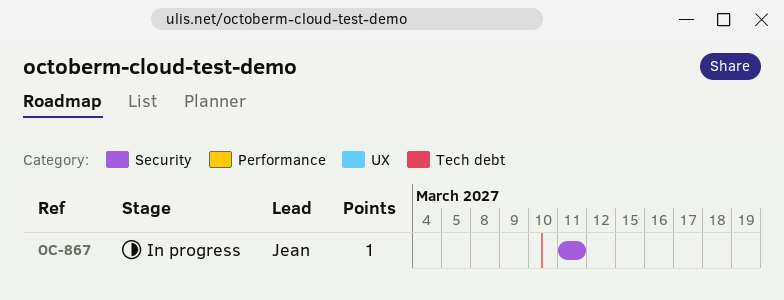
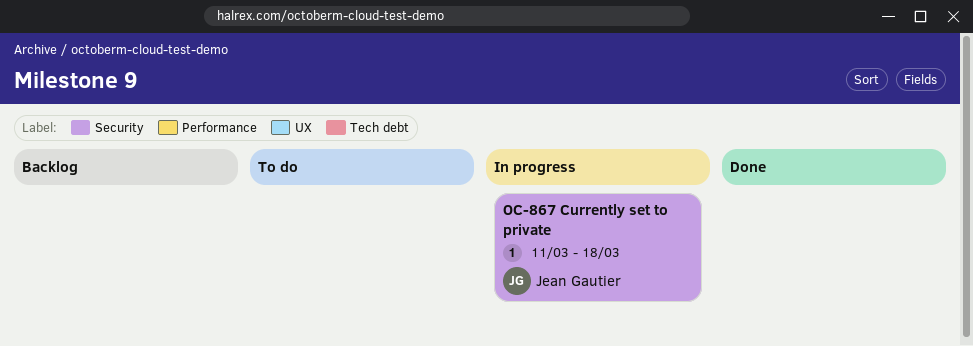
OC-867, due: Mar 11 -> Mar 18

